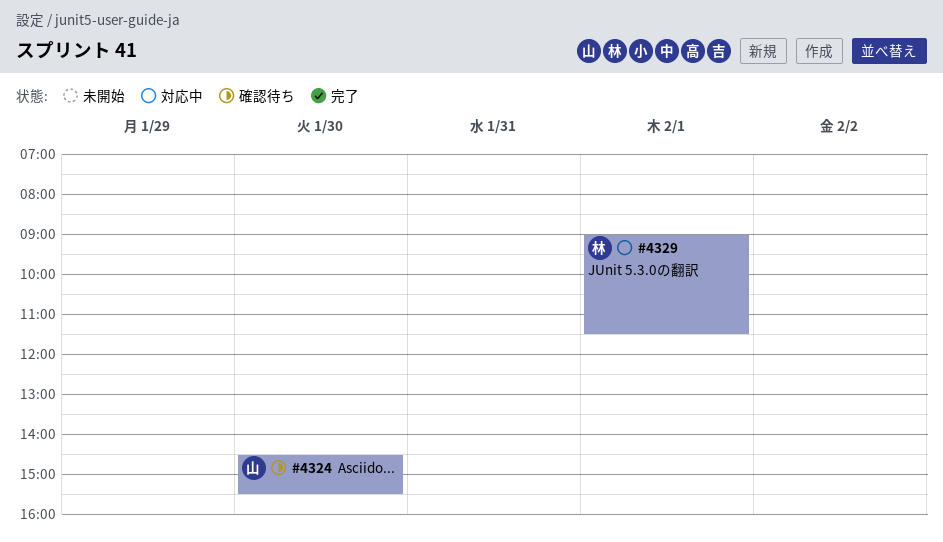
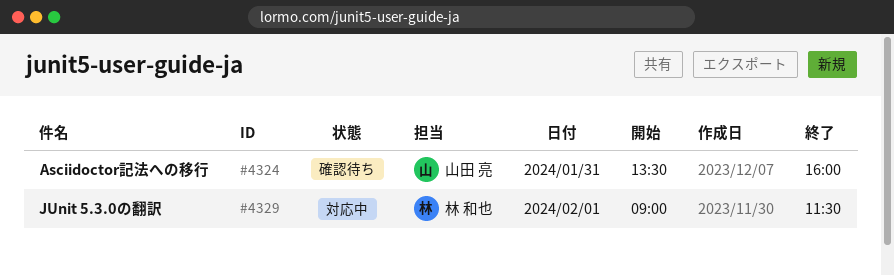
#4324, day: Jan 30 -> Jan 31
#4324, begins: 14:30 -> 13:30
#4324, ends: 15:30 -> 16:00

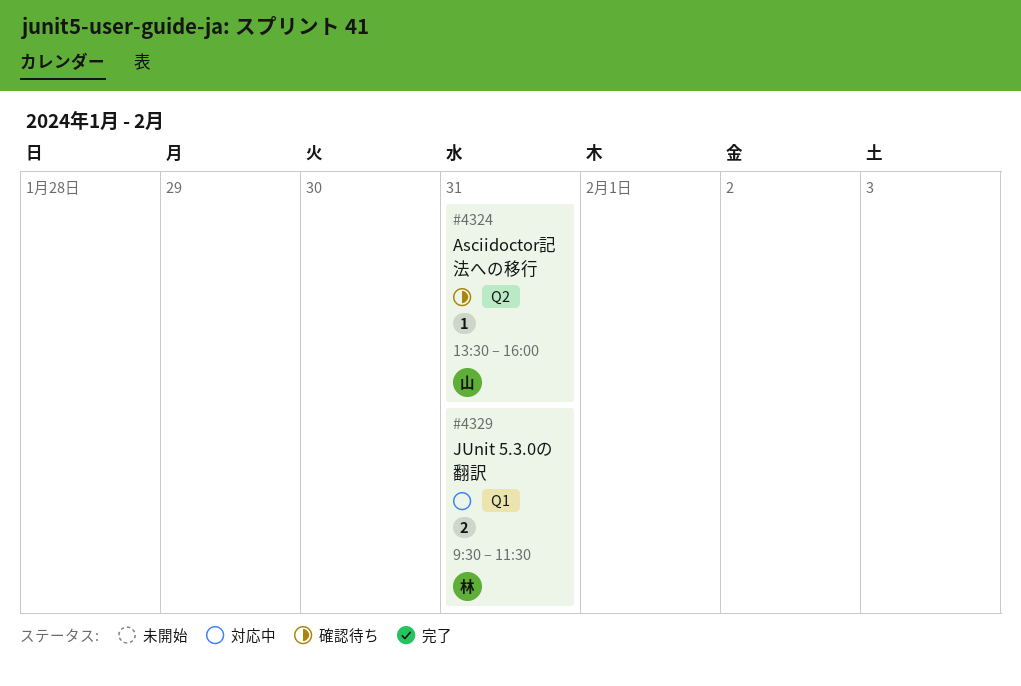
#4329, day: Feb 1 -> Jan 31
#4329, begins: 09:00 -> 09:30

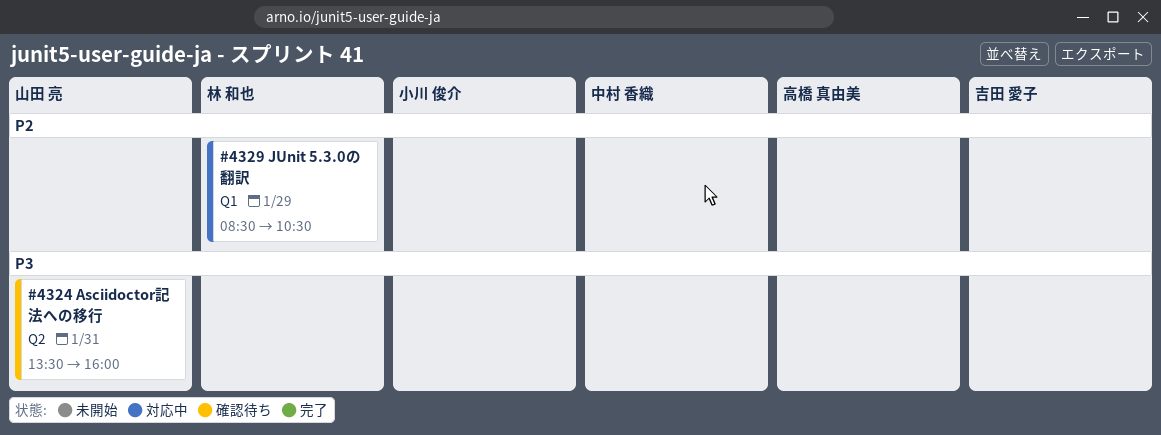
#4329, day: Jan 31 -> Jan 29
#4329, begins: 09:30 -> 08:30
#4329, ends: 11:30 -> 10:30

